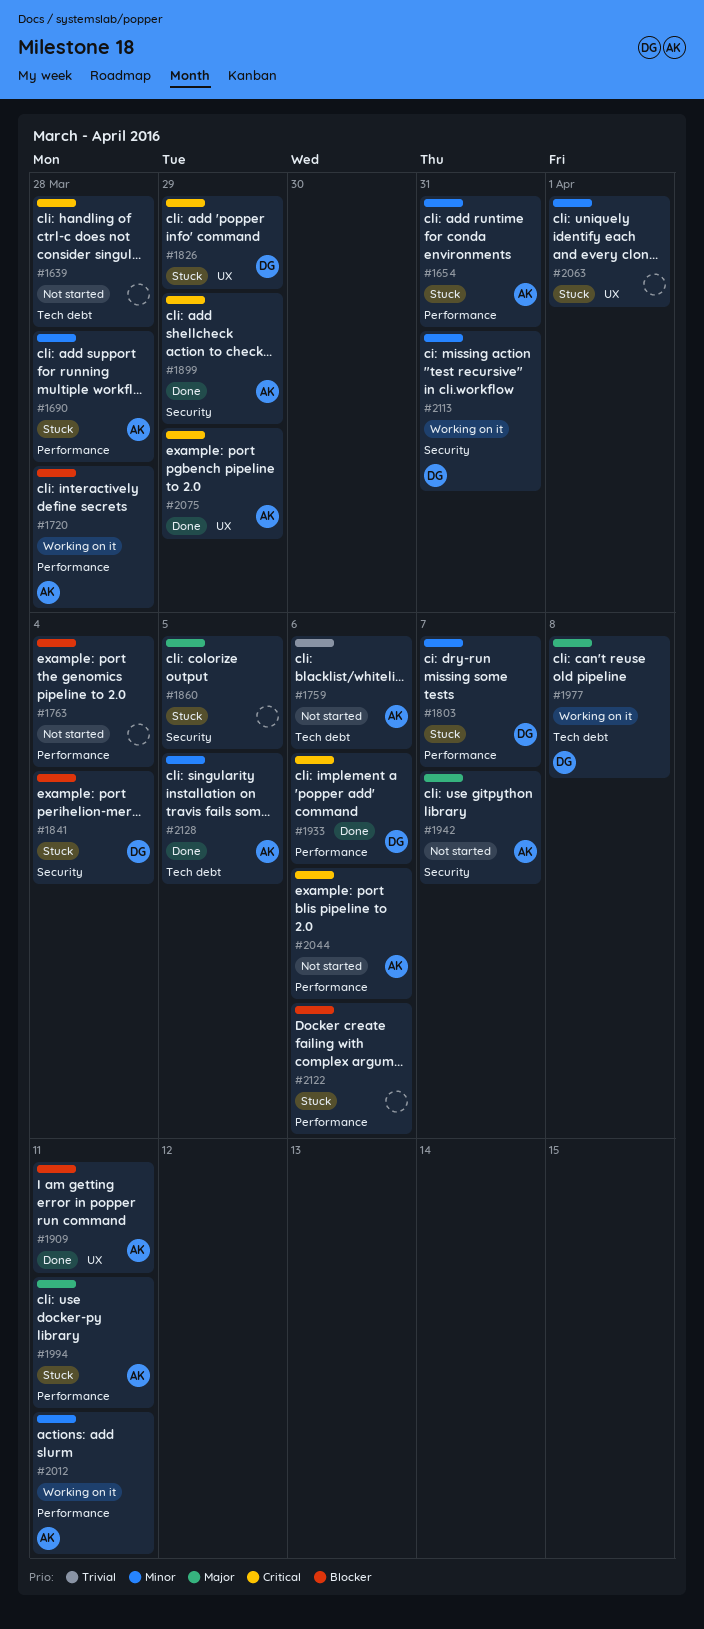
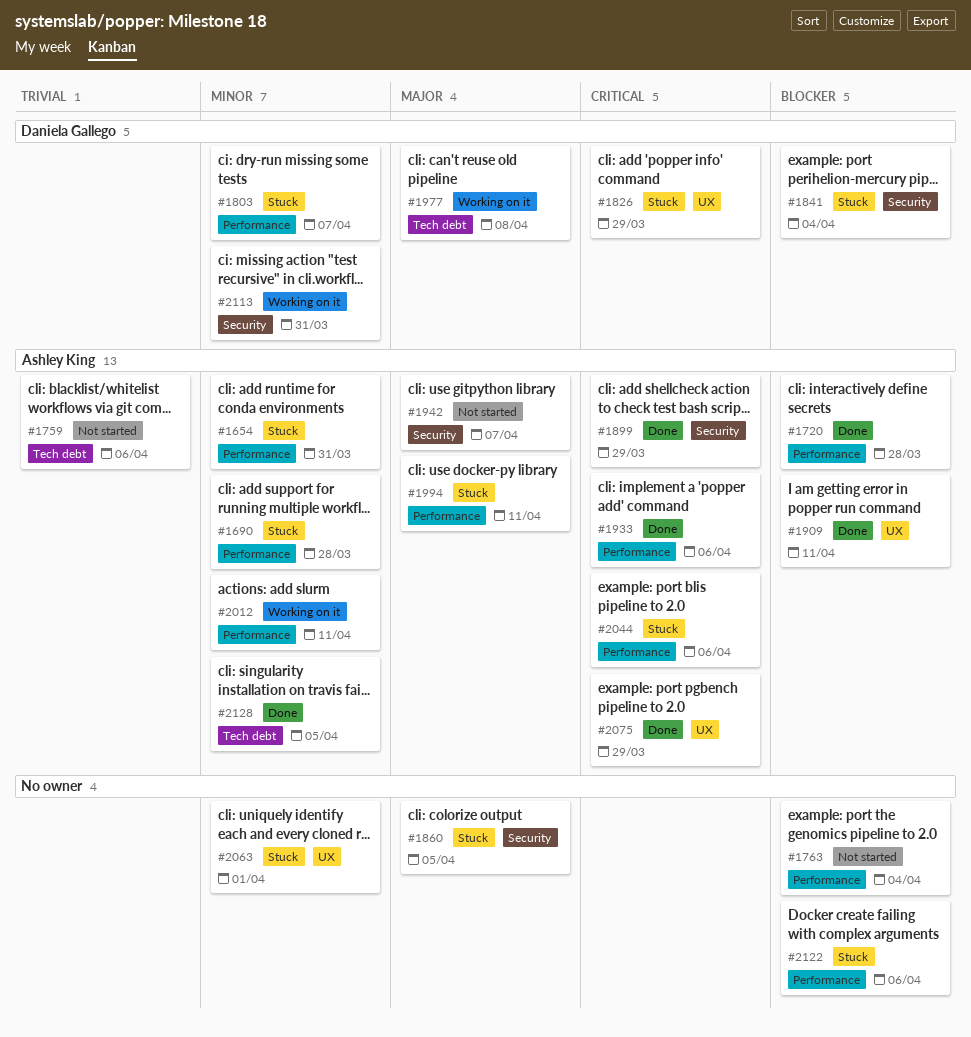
#1639: present -> none
#1720, status: Working on it -> Done
#1933, owner: Daniela Gallego -> Ashley King
#2044, status: Not started -> Stuck

